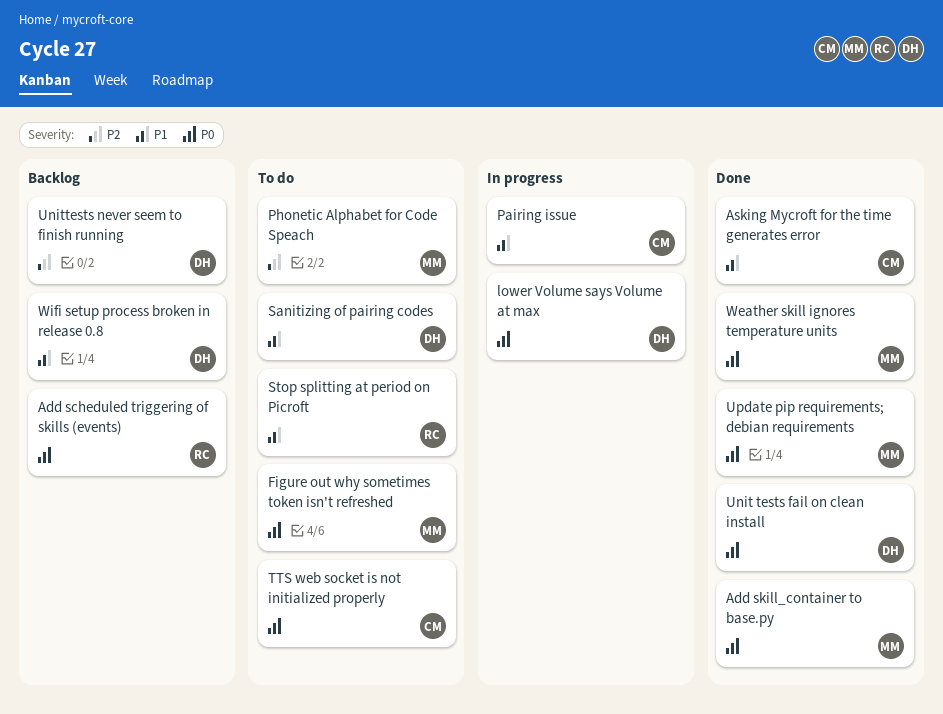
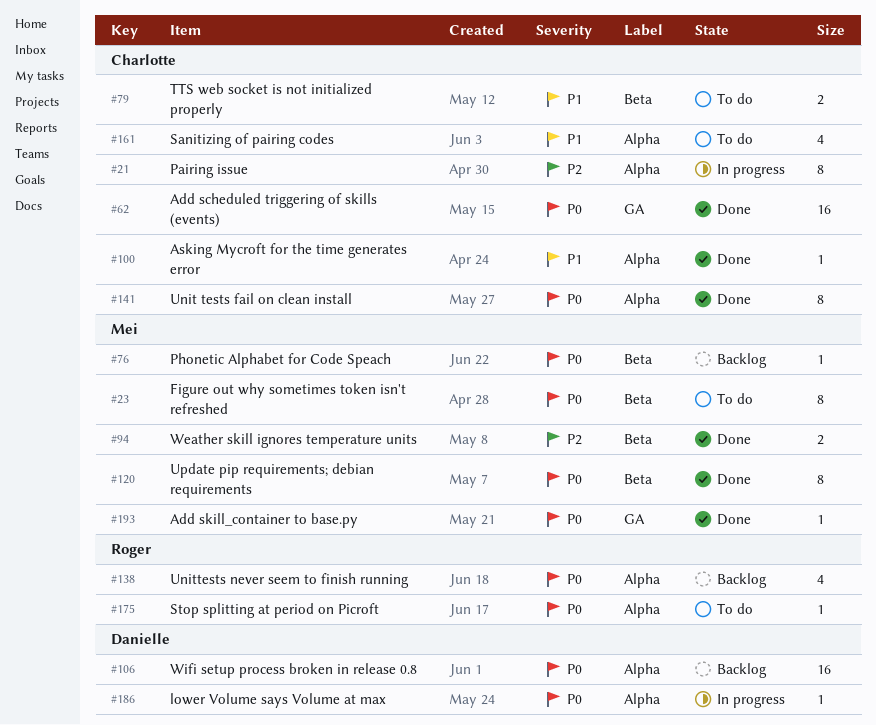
Add scheduled triggering of skills (events), status: Backlog -> Done
Add scheduled triggering of skills (events), owner: Roger -> Charlotte
Pairing issue, priority: P1 -> P2
Phonetic Alphabet for Code Speach, status: To do -> Backlog
Phonetic Alphabet for Code Speach, priority: P2 -> P0
Sanitizing of pairing codes, owner: Danielle -> Charlotte
Stop splitting at period on Picroft, priority: P1 -> P0
TTS web socket is not initialized properly, priority: P0 -> P1
Unit tests fail on clean install, owner: Danielle -> Charlotte
Unittests never seem to finish running, owner: Danielle -> Roger
Unittests never seem to finish running, priority: P2 -> P0
Weather skill ignores temperature units, priority: P0 -> P2
Wifi setup process broken in release 0.8, priority: P1 -> P0

